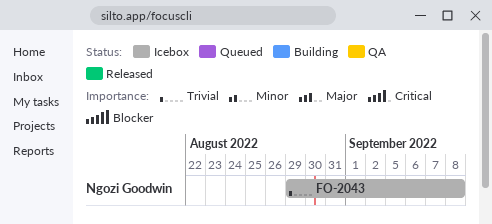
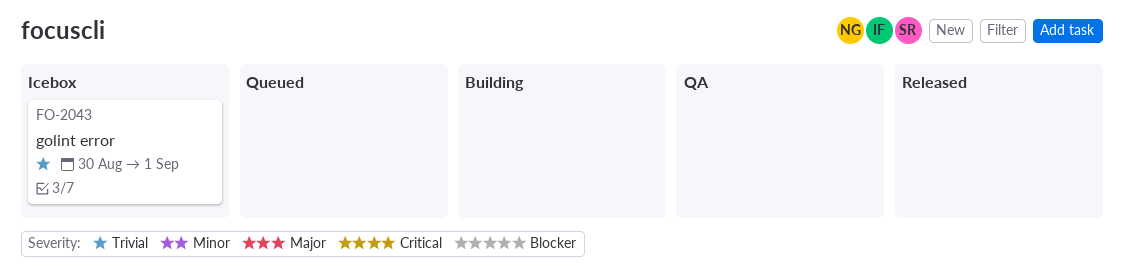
FO-2043, start: Aug 29 -> Aug 30
FO-2043, due: Sep 8 -> Sep 1

